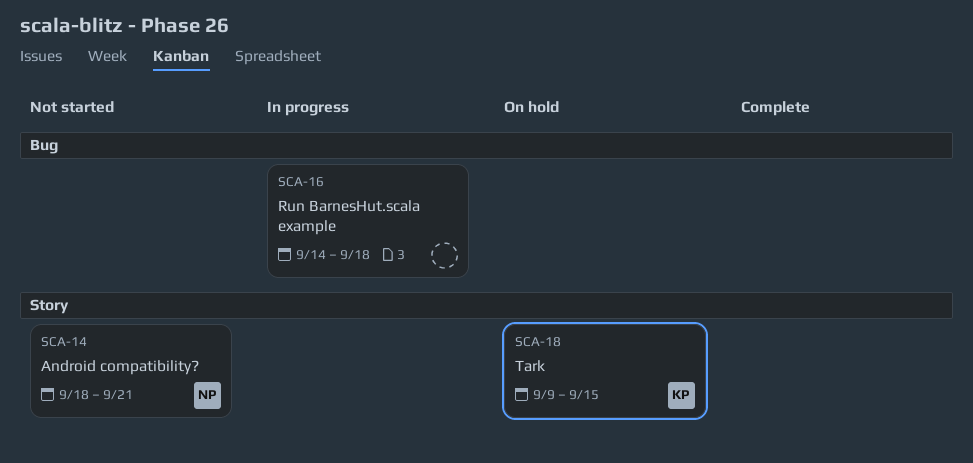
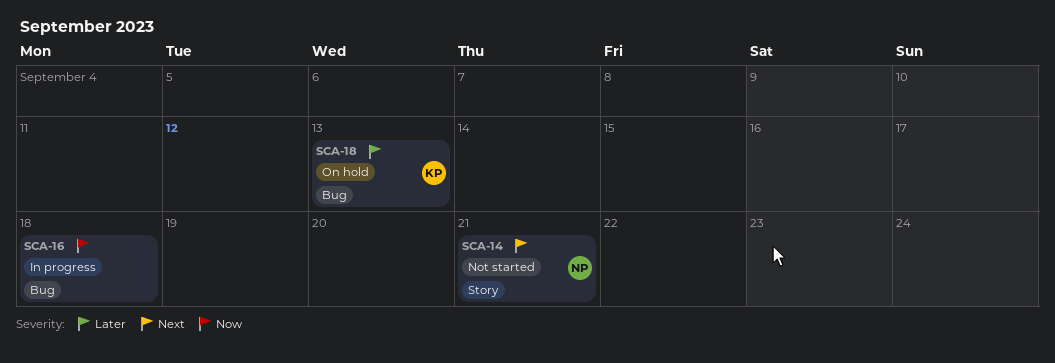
SCA-18, label: Story -> Bug
SCA-18, due: Sep 15 -> Sep 13

